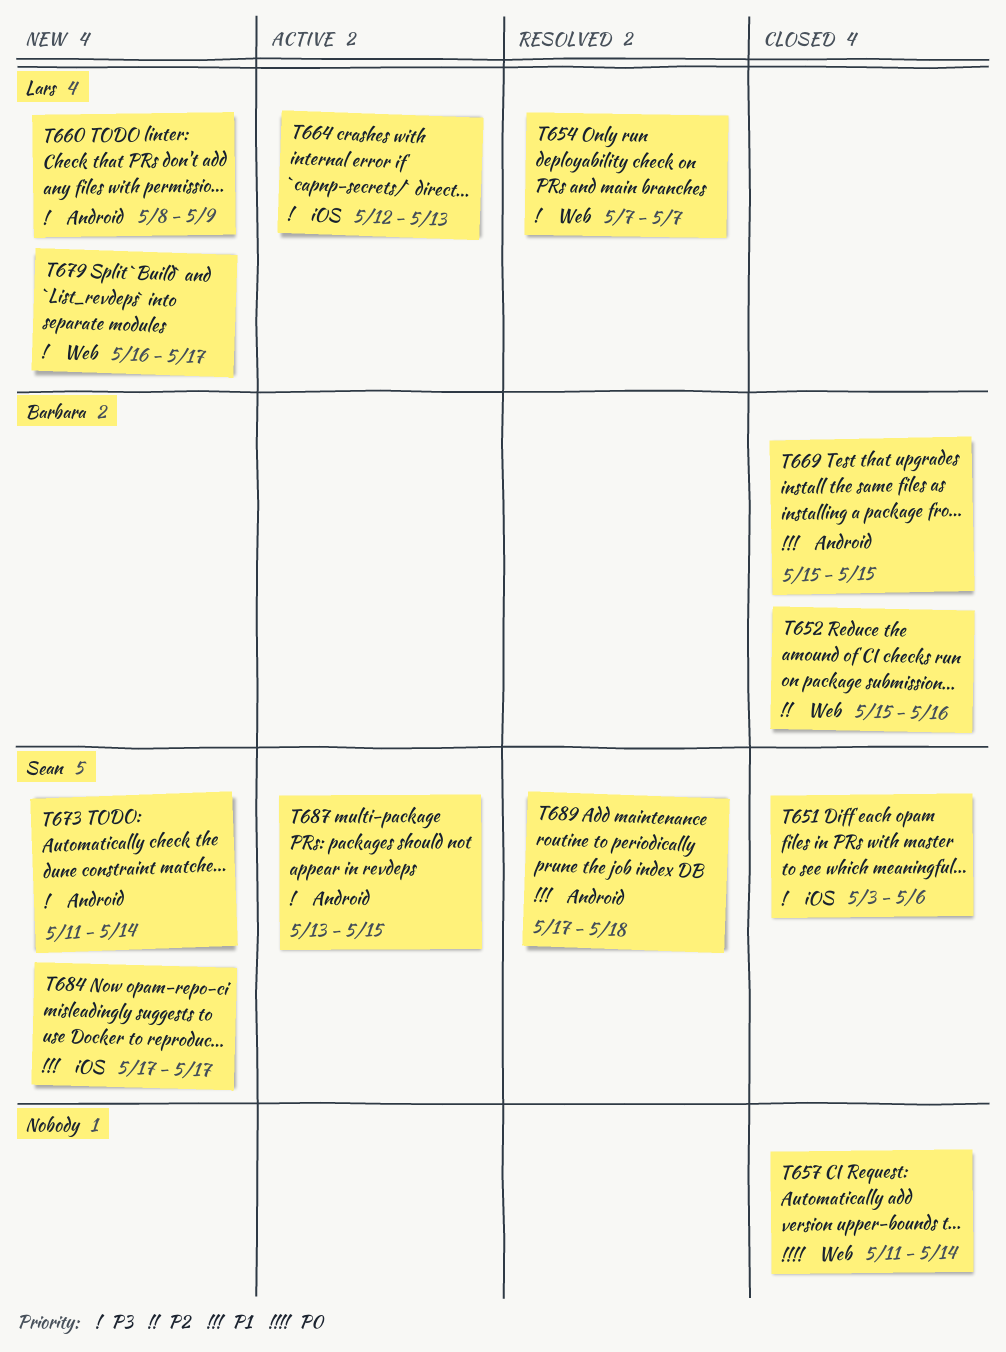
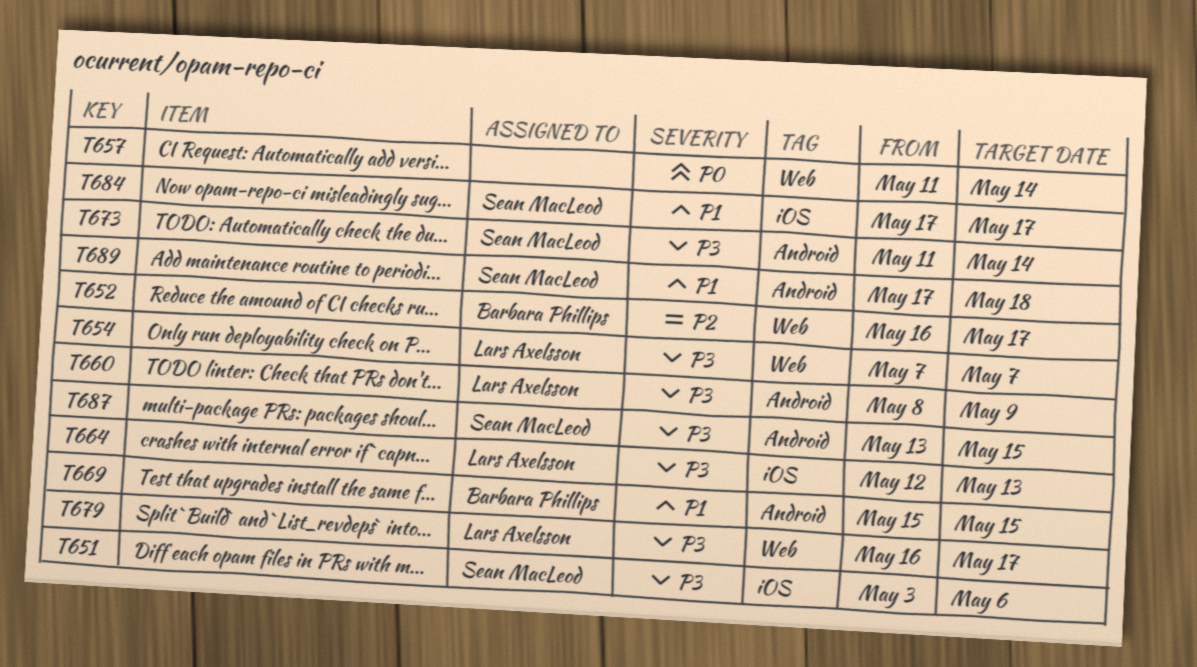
T652, start: May 15 -> May 16
T652, due: May 16 -> May 17

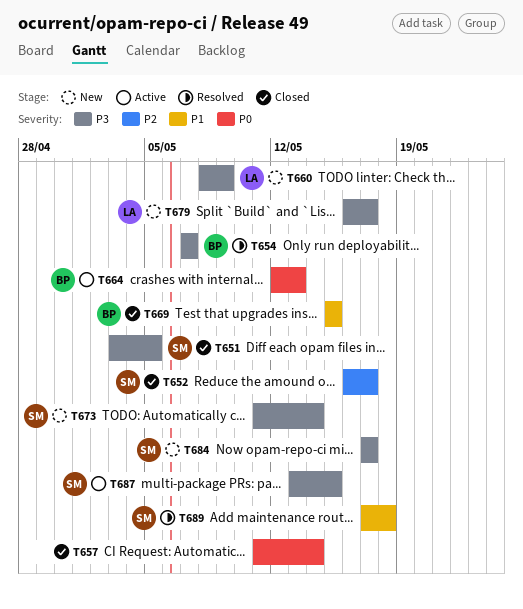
T651, due: May 6 -> May 5
T652, owner: Barbara Phillips -> Sean MacLeod
T654, owner: Lars Axelsson -> Barbara Phillips
T664, owner: Lars Axelsson -> Barbara Phillips
T664, priority: P3 -> P0
T684, priority: P1 -> P3

